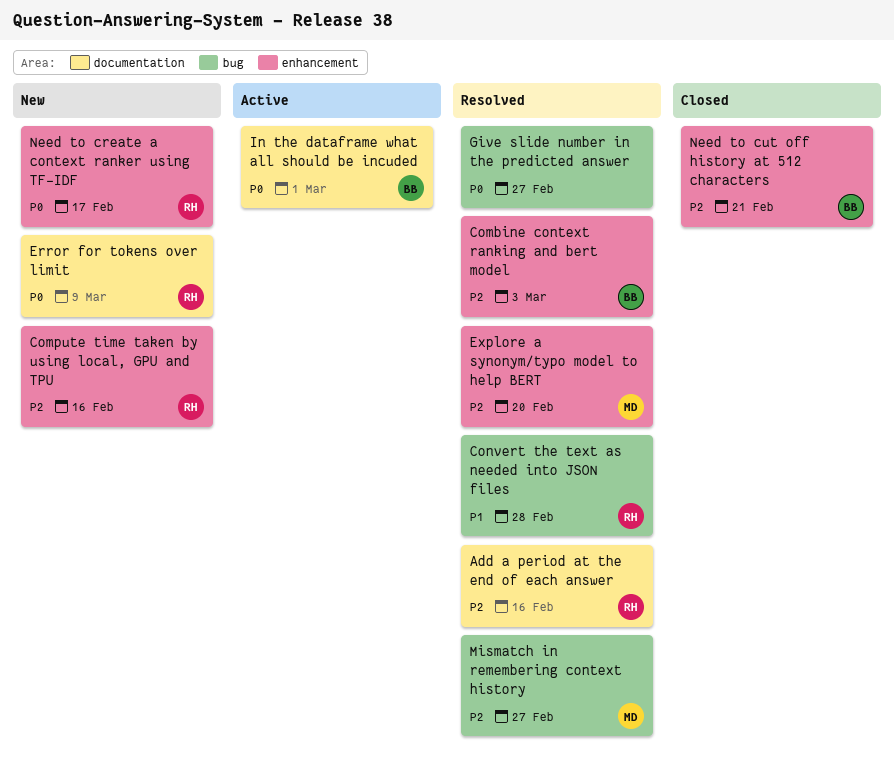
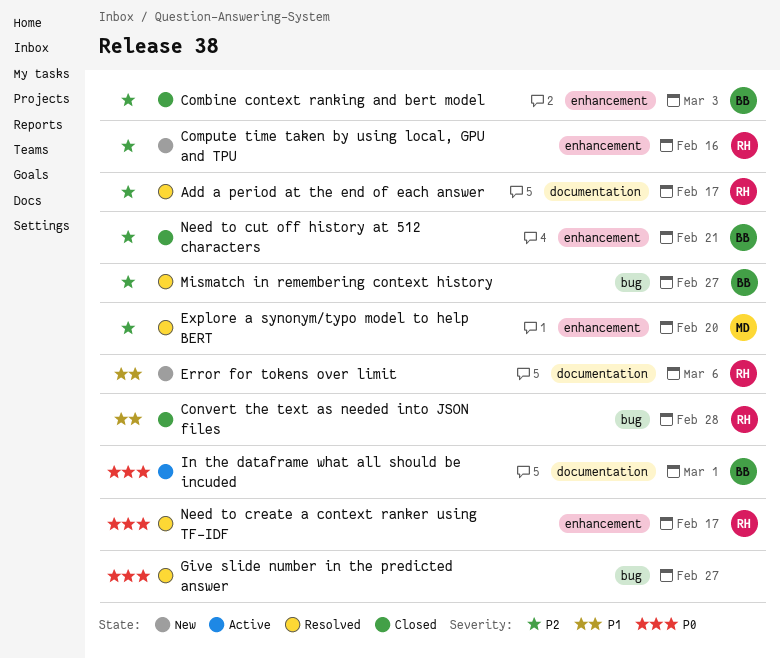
Add a period at the end of each answer, due: Feb 16 -> Feb 17
Combine context ranking and bert model, status: Resolved -> Closed
Convert the text as needed into JSON files, status: Resolved -> Closed
Error for tokens over limit, priority: P0 -> P1
Error for tokens over limit, due: Mar 9 -> Mar 6
Mismatch in remembering context history, owner: MD -> BB
Need to create a context ranker using TF-IDF, status: New -> Resolved

